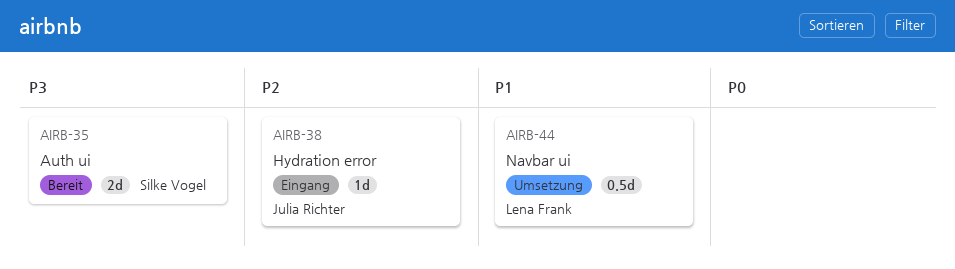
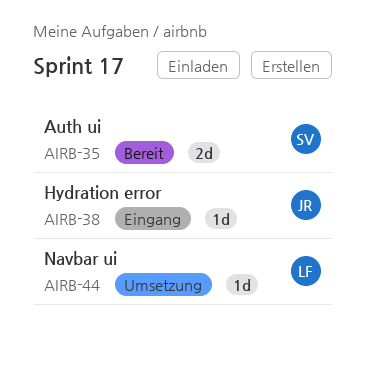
AIRB-44, estimate: 0.5d -> 1d

